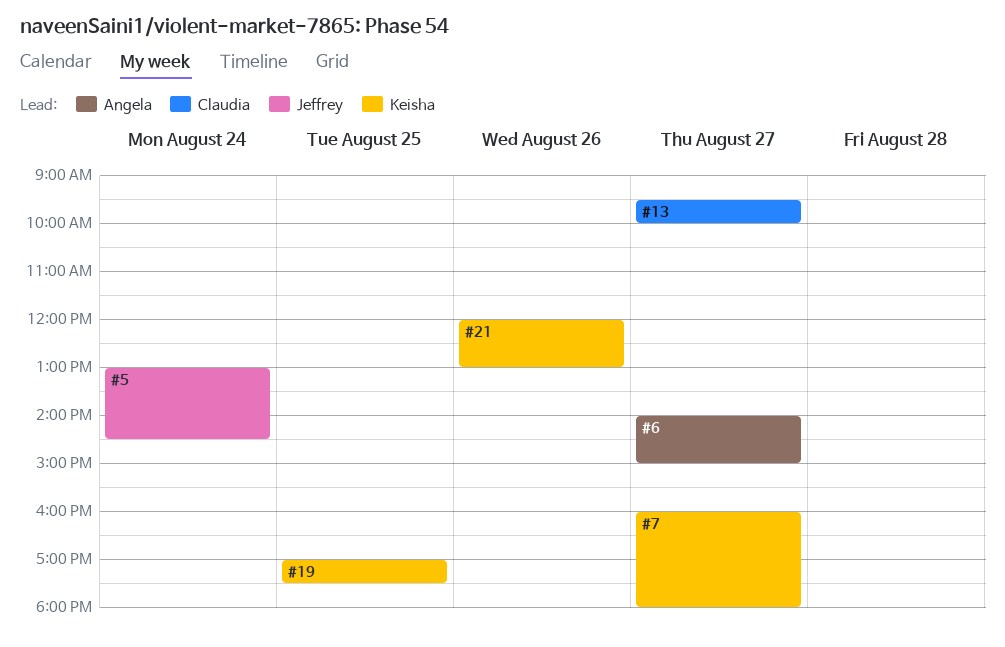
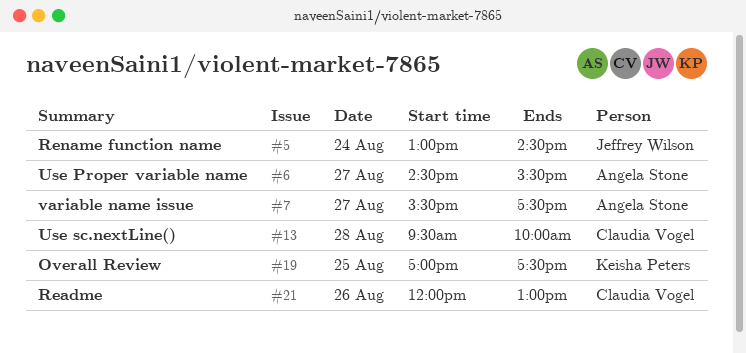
#6, begins: 14:00 -> 14:30
#6, ends: 15:00 -> 15:30
#7, owner: Keisha Peters -> Angela Stone
#7, begins: 16:00 -> 15:30
#7, ends: 18:00 -> 17:30
#13, day: Aug 27 -> Aug 28
#21, owner: Keisha Peters -> Claudia Vogel

